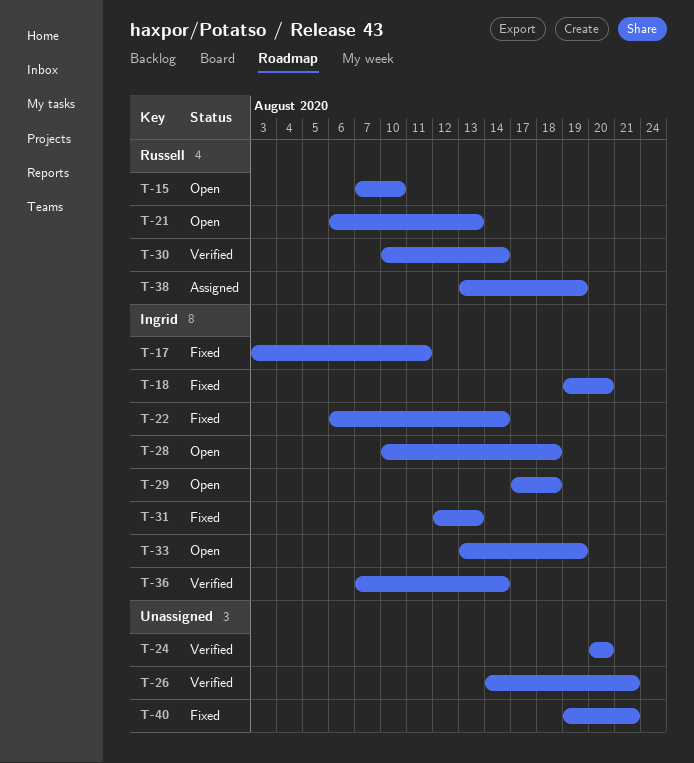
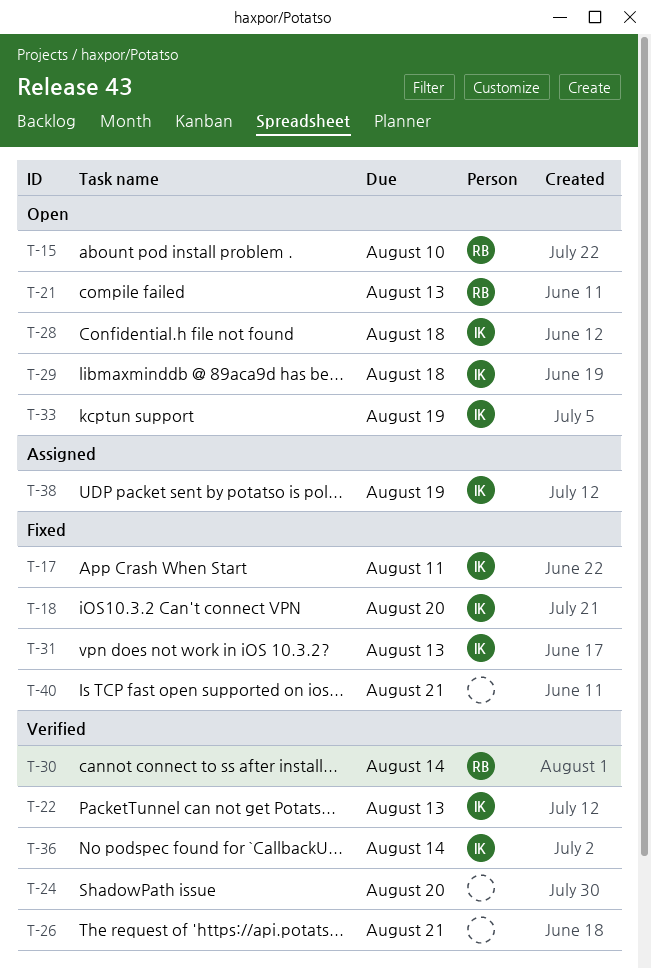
T-22, status: Fixed -> Verified
T-22, due: Aug 14 -> Aug 13
T-38, owner: Russell -> Ingrid

